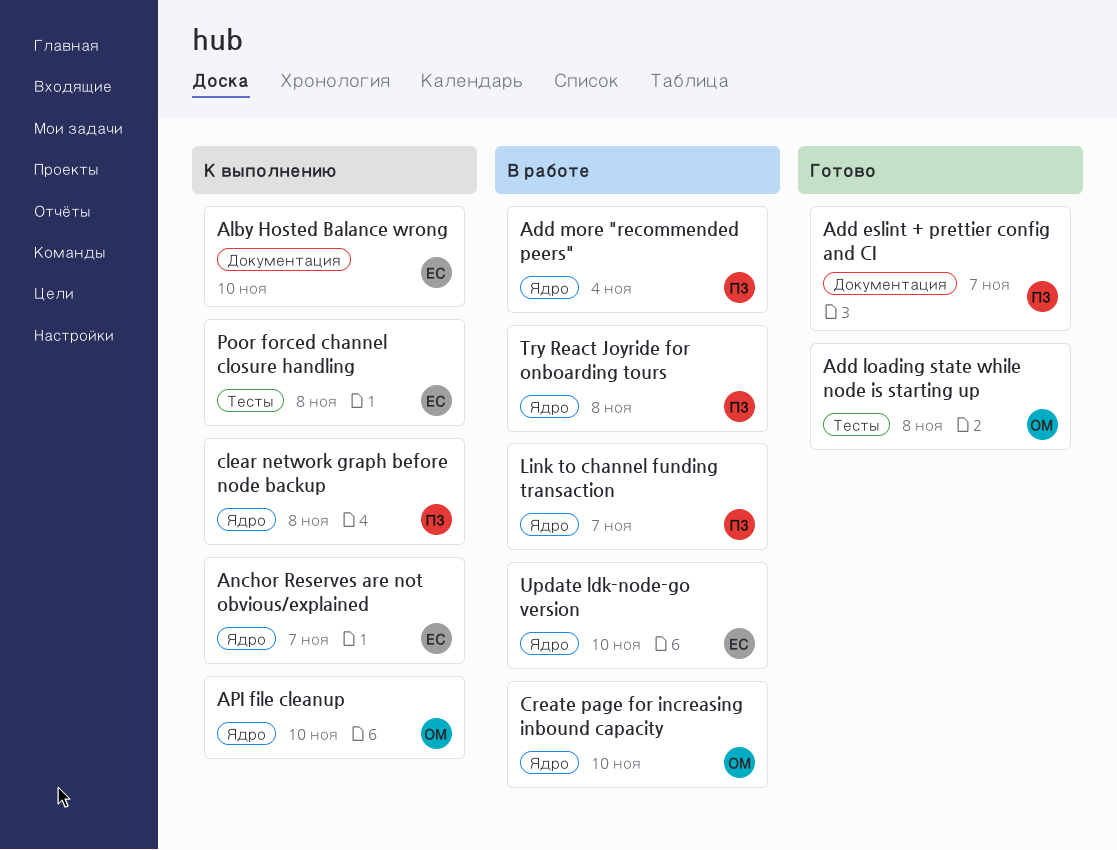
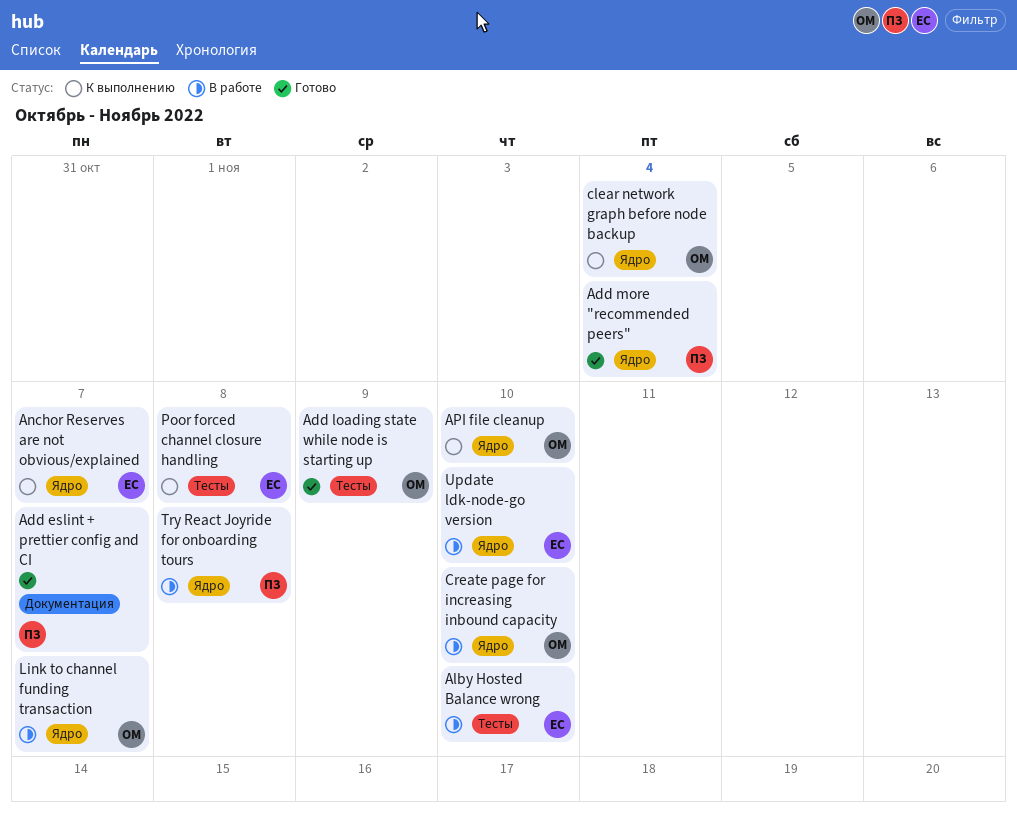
Add loading state while node is starting up, due: Nov 8 -> Nov 9
Add more "recommended peers", status: В работе -> Готово
Alby Hosted Balance wrong, status: К выполнению -> В работе
Alby Hosted Balance wrong, label: Документация -> Тесты
clear network graph before node backup, owner: ПЗ -> ОМ
clear network graph before node backup, due: Nov 8 -> Nov 4
Link to channel funding transaction, owner: ПЗ -> ОМ

